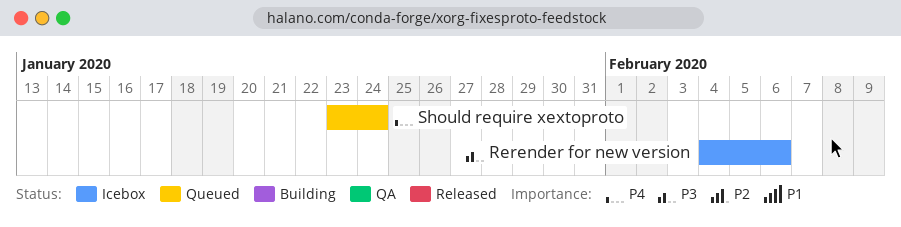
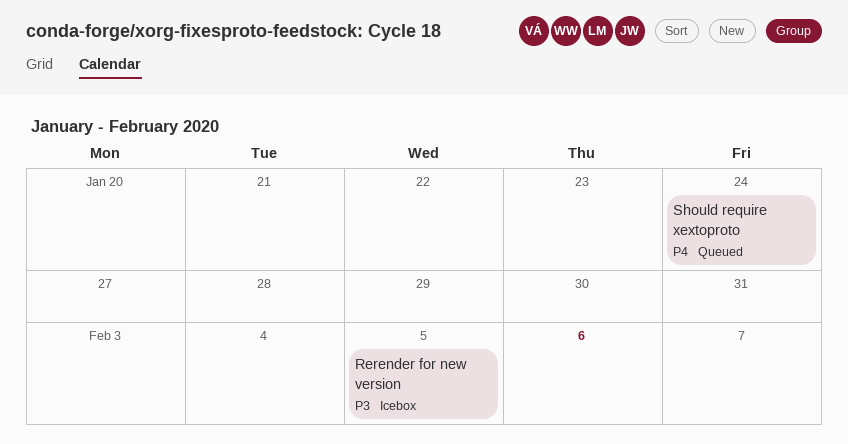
Rerender for new version, due: Feb 6 -> Feb 5

